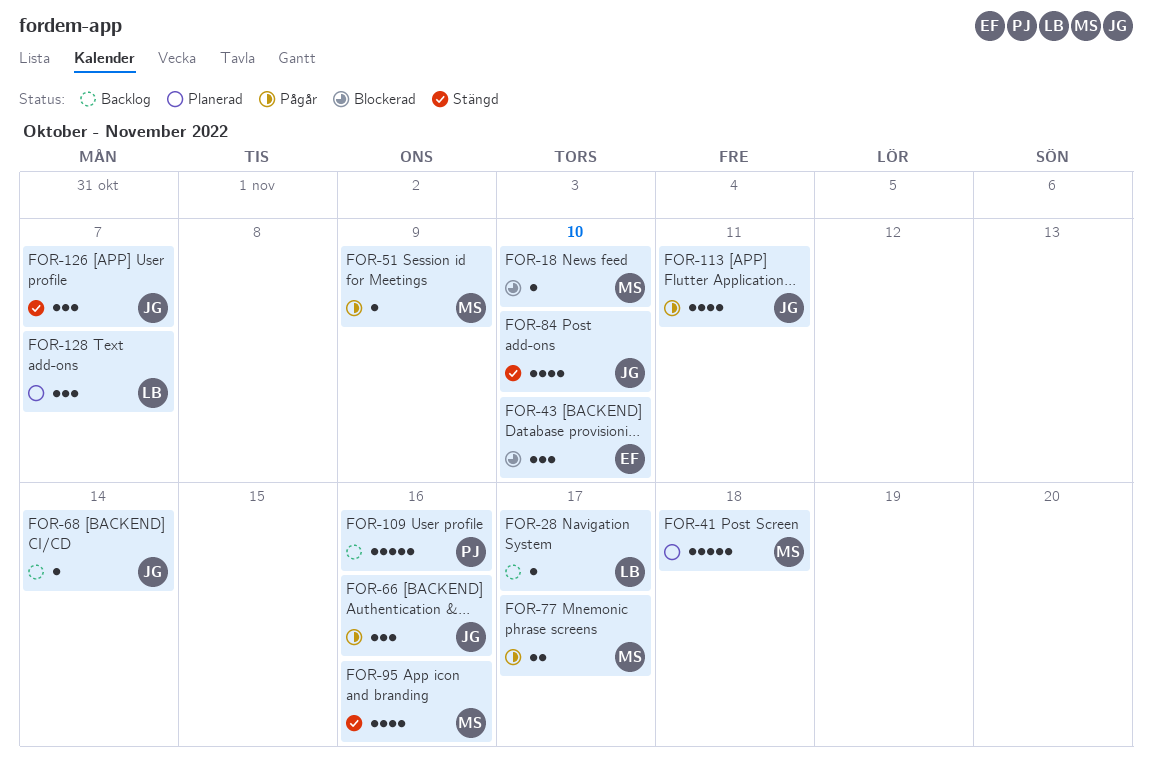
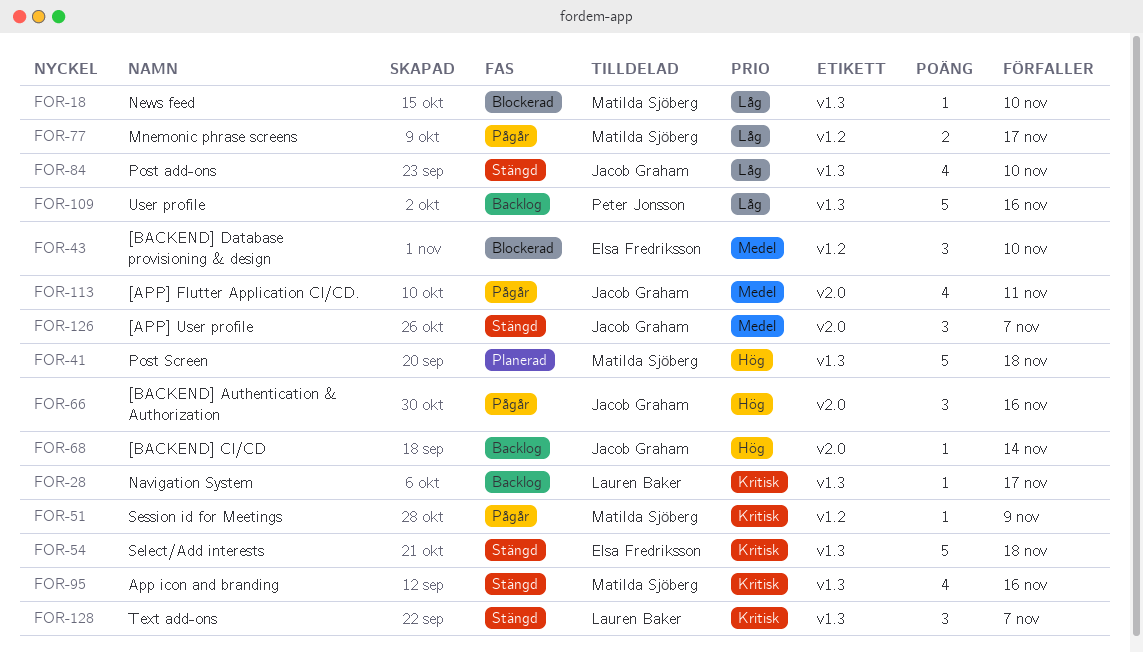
FOR-54: none -> present
FOR-128, status: Planerad -> Stängd

